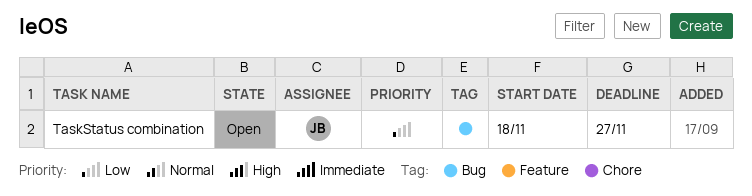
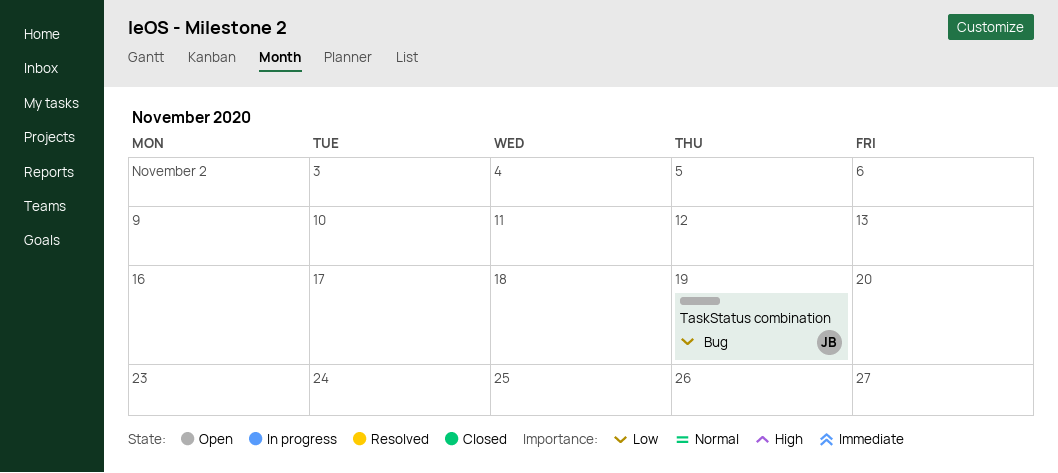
TaskStatus combination, due: Nov 27 -> Nov 19

